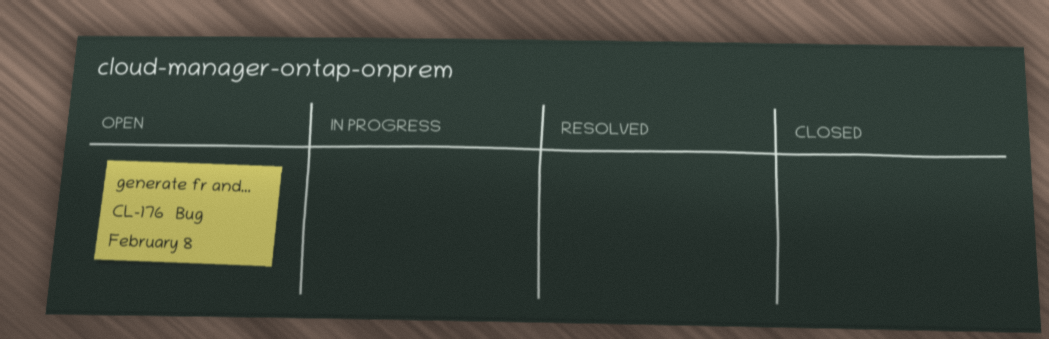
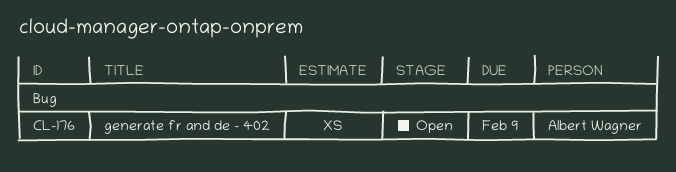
CL-176, due: Feb 8 -> Feb 9

